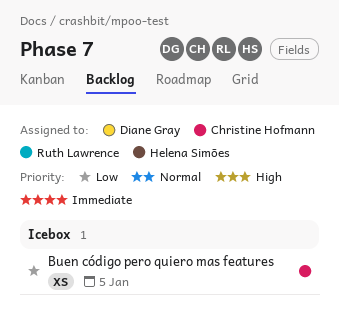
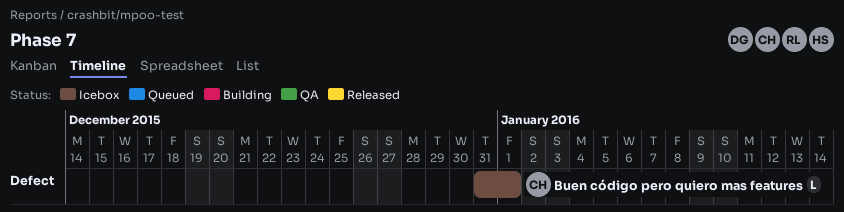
Buen código pero quiero mas features, estimate: XS -> L
Buen código pero quiero mas features, due: Jan 5 -> Jan 1

